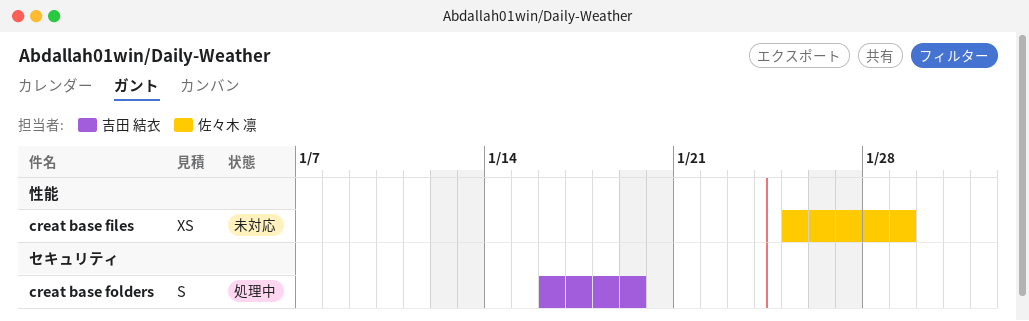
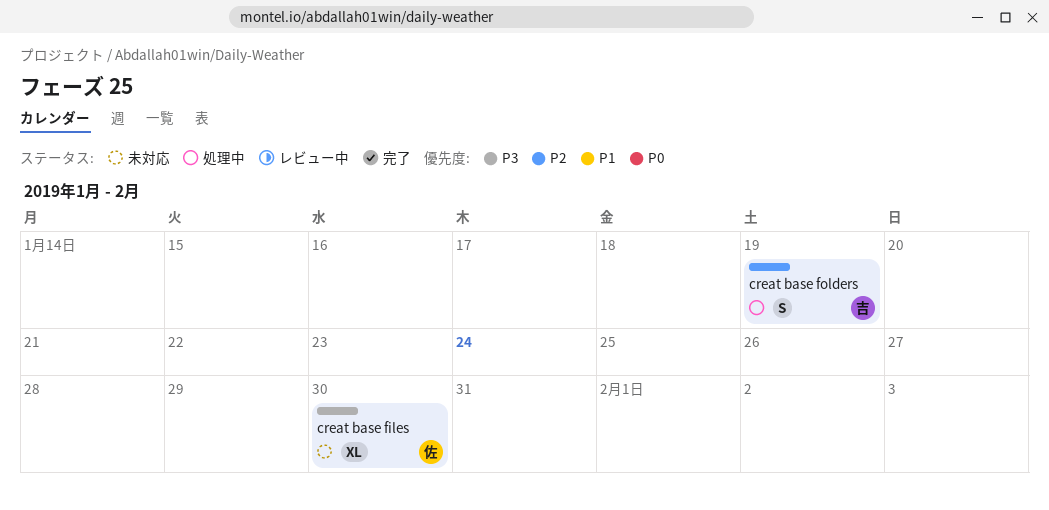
creat base files, estimate: XS -> XL
creat base files, due: Jan 29 -> Jan 30

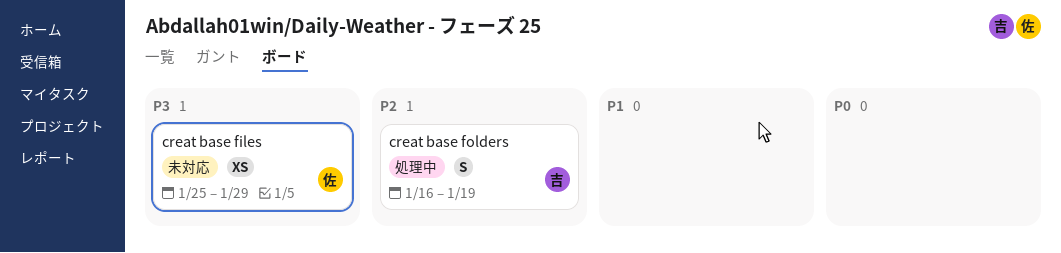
creat base files, estimate: XL -> XS
creat base files, due: Jan 30 -> Jan 29

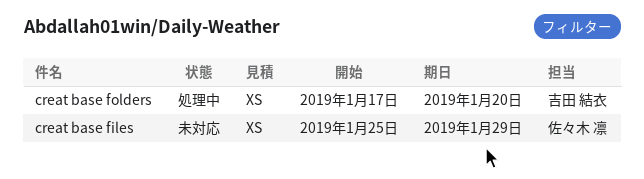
creat base folders, estimate: S -> XS
creat base folders, start: Jan 16 -> Jan 17
creat base folders, due: Jan 19 -> Jan 20

